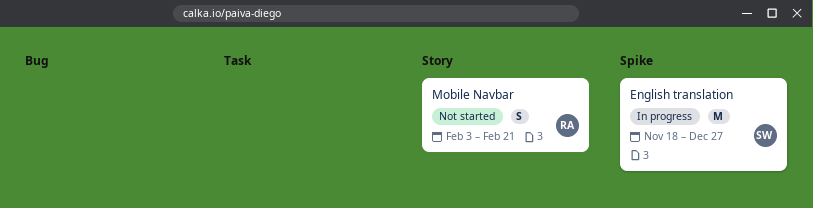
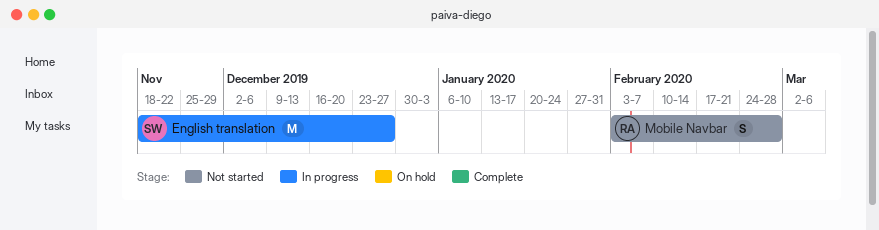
Mobile Navbar, due: Feb 21 -> Feb 28

